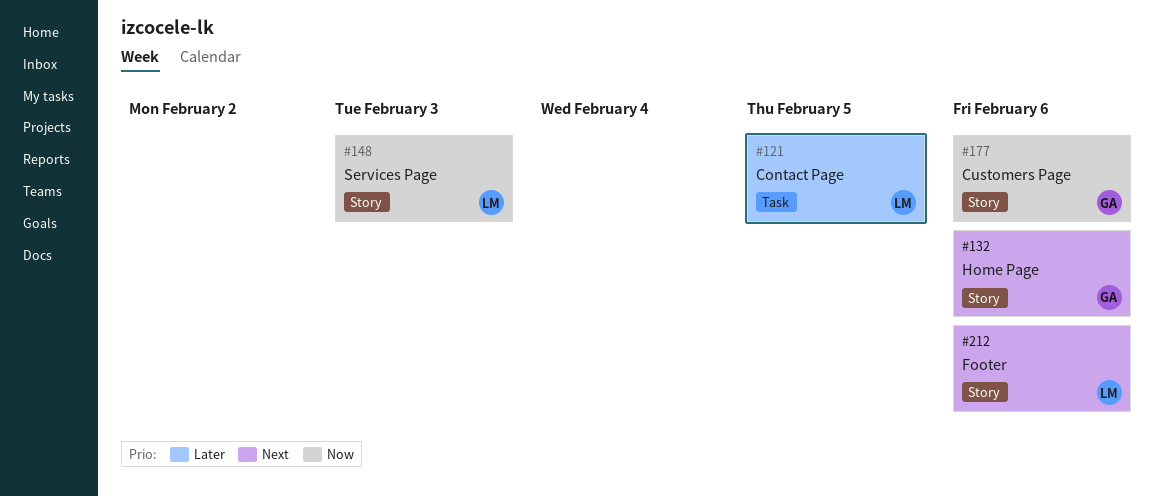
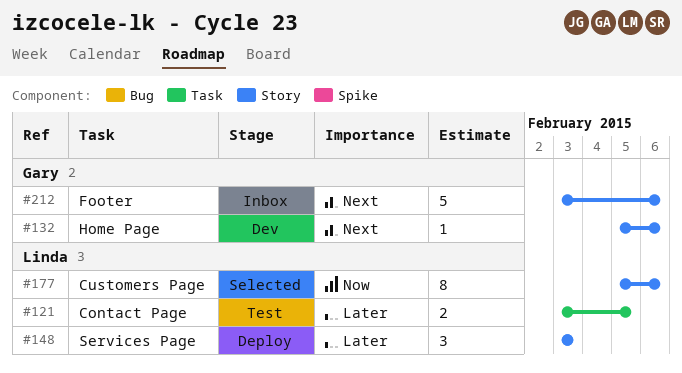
#148, priority: Now -> Later
#177, owner: Gary -> Linda
#212, owner: Linda -> Gary

